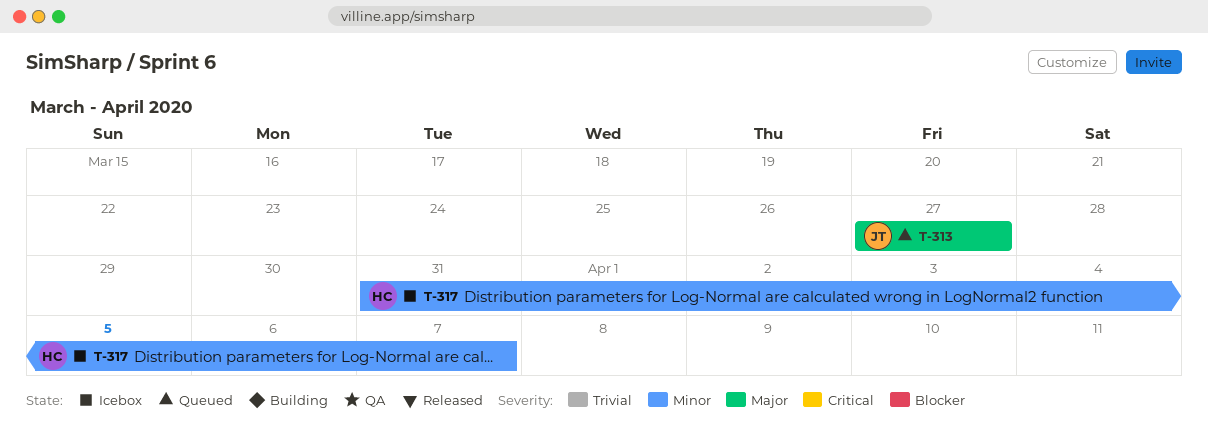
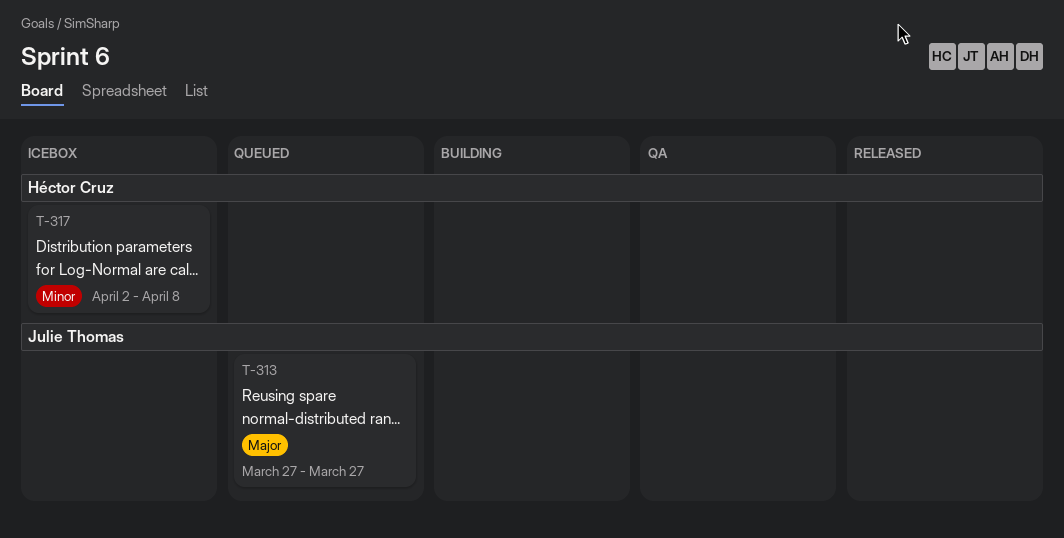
T-317, start: Mar 31 -> Apr 2
T-317, due: Apr 7 -> Apr 8

